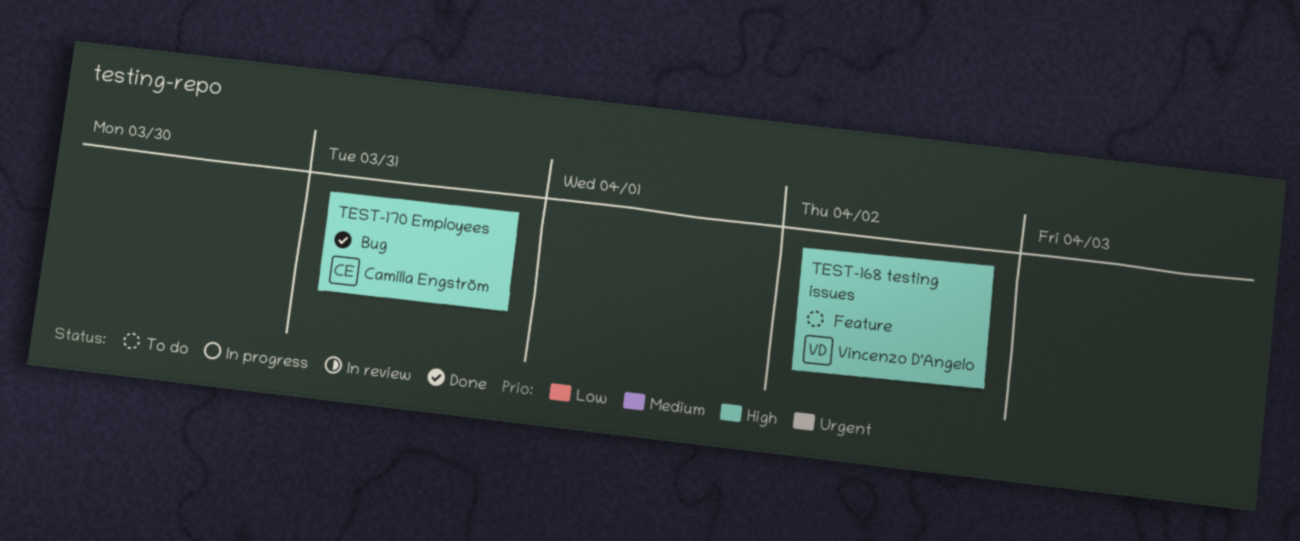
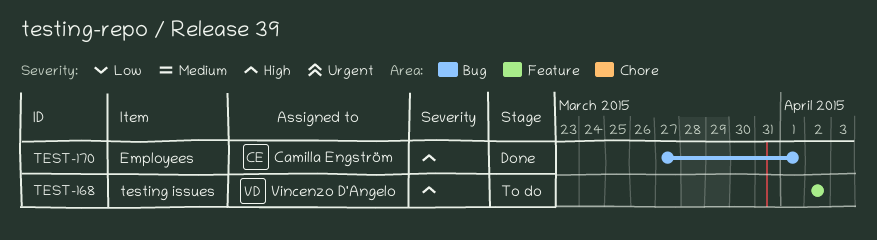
TEST-170, due: Mar 31 -> Apr 1

